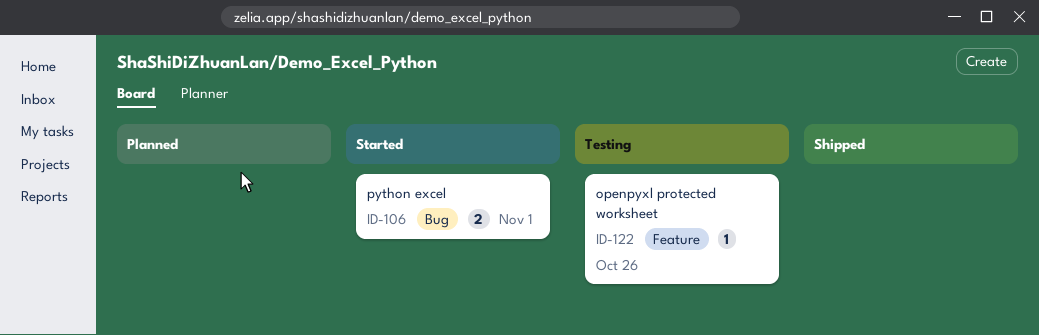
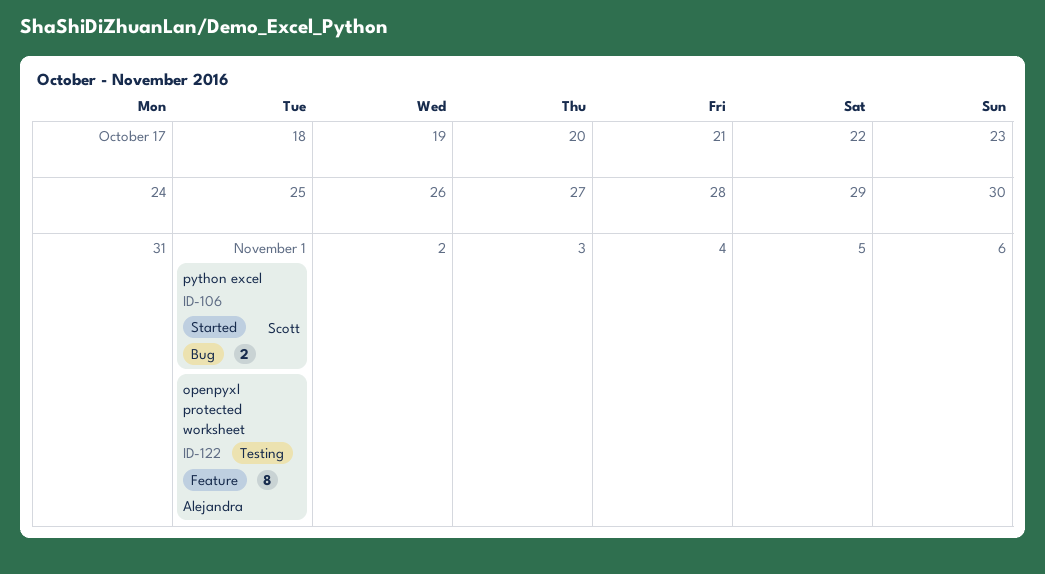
ID-122, estimate: 1 -> 8
ID-122, due: Oct 26 -> Nov 1

